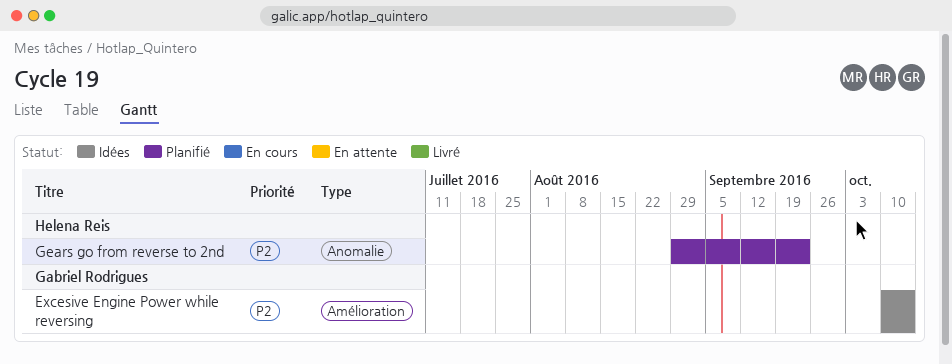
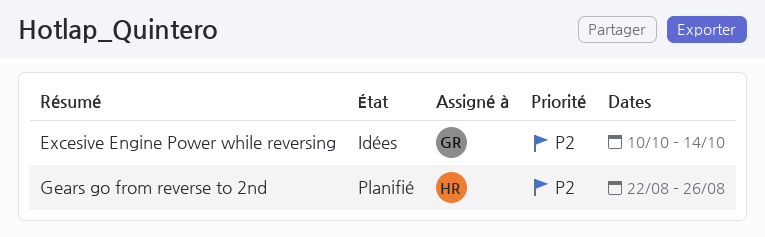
Gears go from reverse to 2nd, start: Aug 29 -> Aug 22
Gears go from reverse to 2nd, due: Sep 23 -> Aug 26

